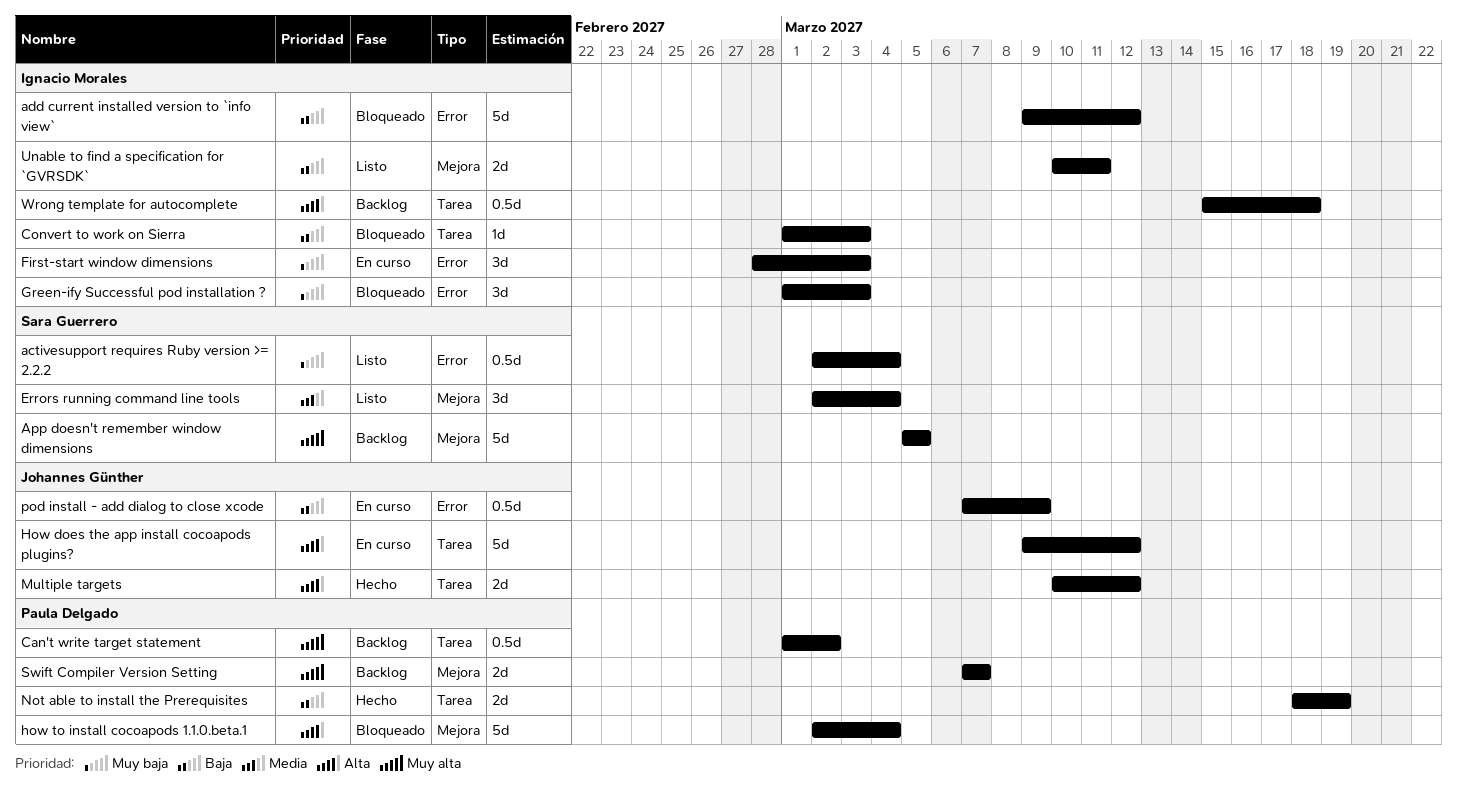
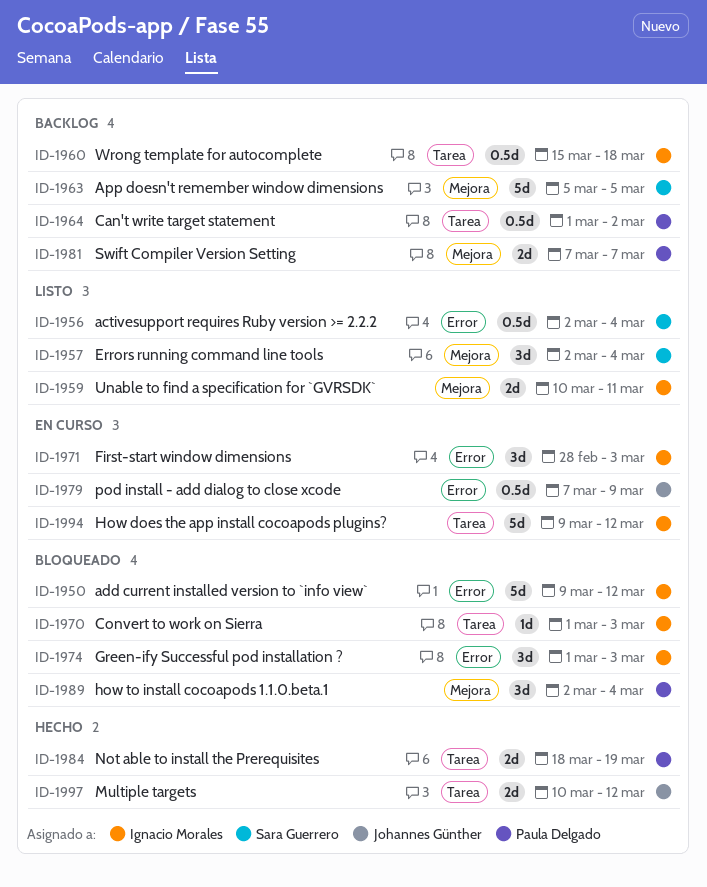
How does the app install cocoapods plugins?, owner: Johannes Günther -> Ignacio Morales
how to install cocoapods 1.1.0.beta.1, estimate: 5d -> 3d

